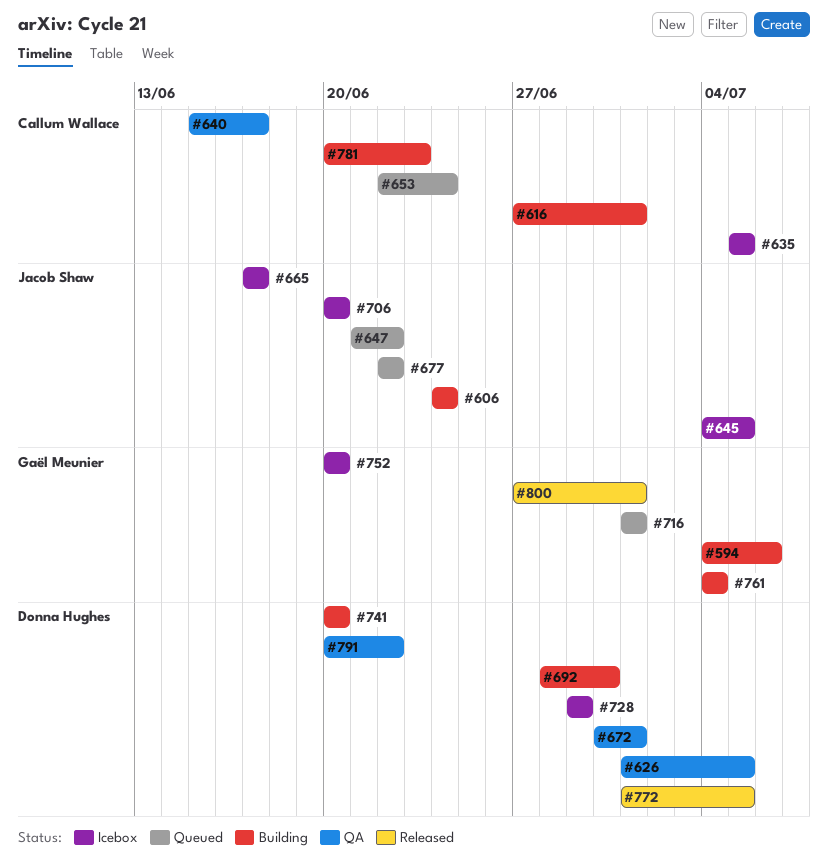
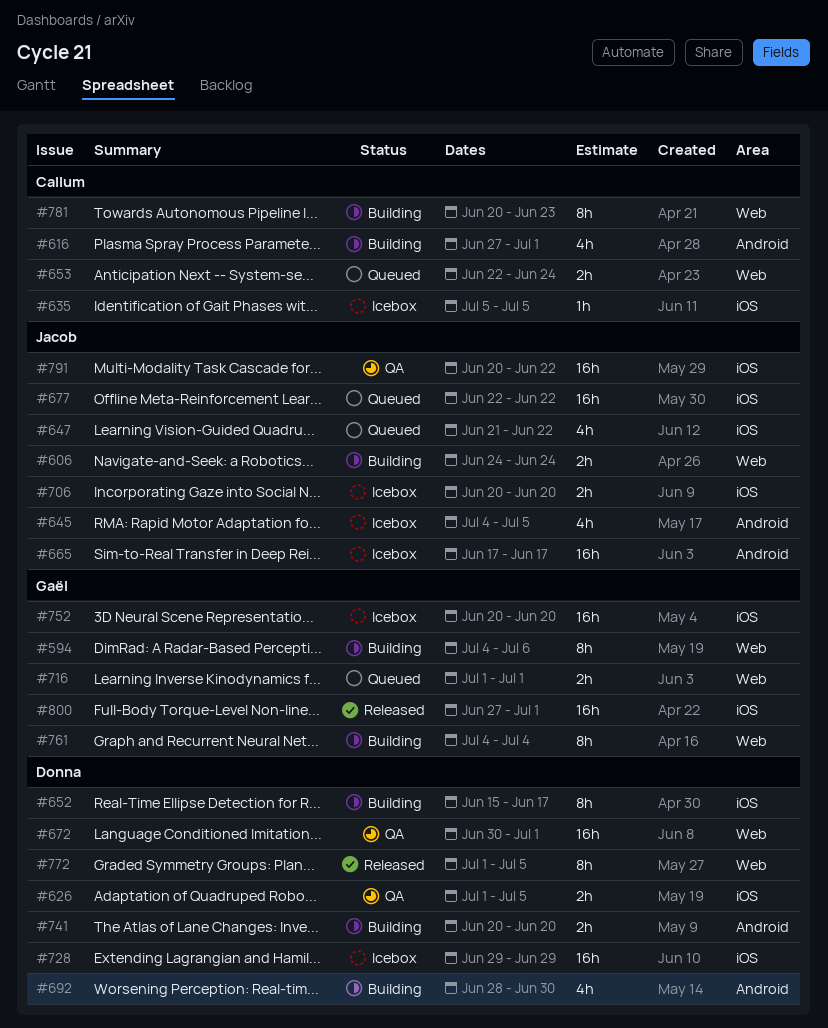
#640: present -> none
#652: none -> present
#791, owner: Donna Hughes -> Jacob Shaw

